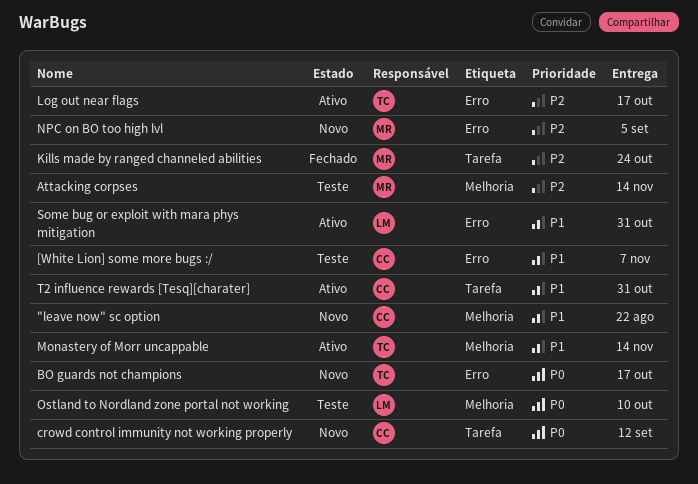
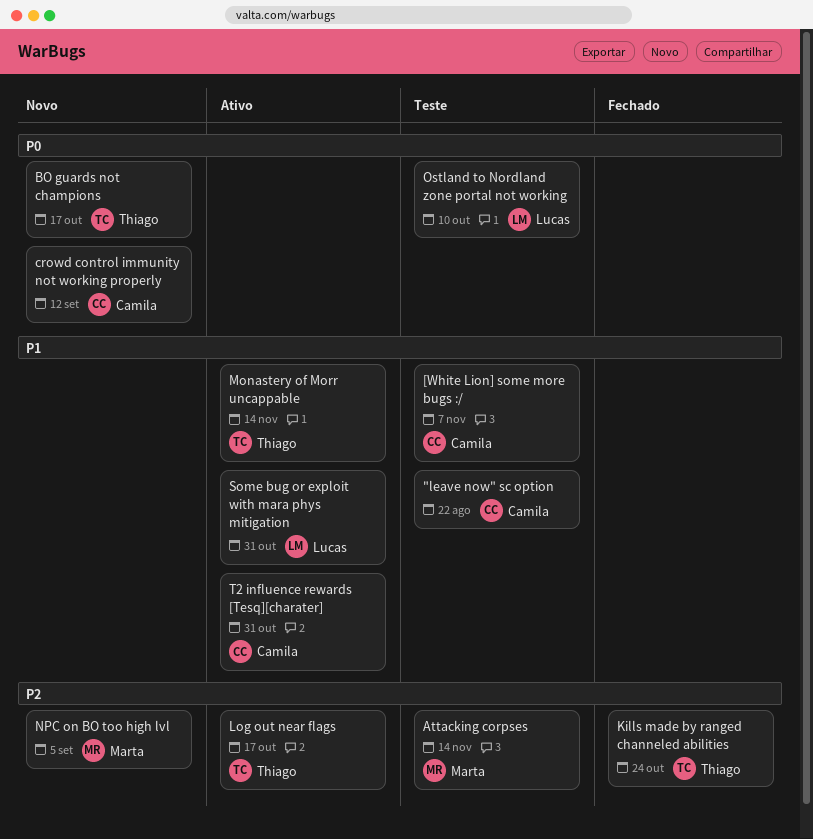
"leave now" sc option, status: Novo -> Teste
Kills made by ranged channeled abilities, owner: Marta -> Thiago

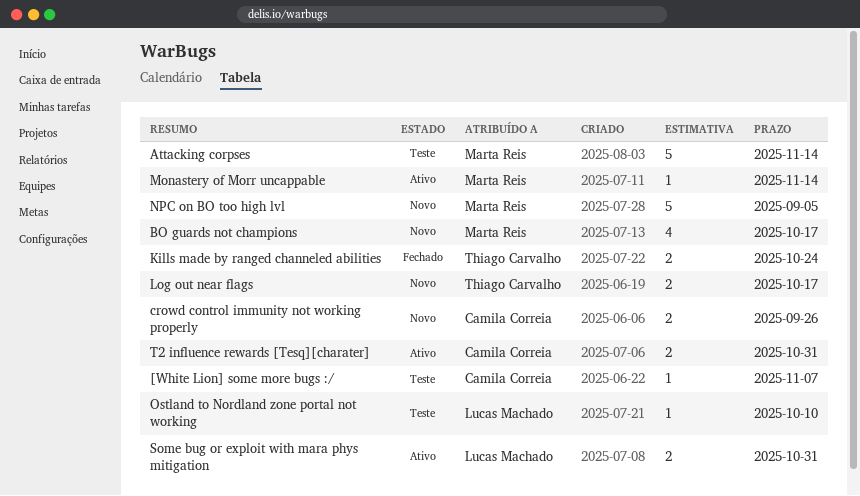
"leave now" sc option: present -> none
BO guards not champions, owner: Thiago Carvalho -> Marta Reis
crowd control immunity not working properly, due: Sep 12 -> Sep 26
Log out near flags, status: Ativo -> Novo
Monastery of Morr uncappable, owner: Thiago Carvalho -> Marta Reis

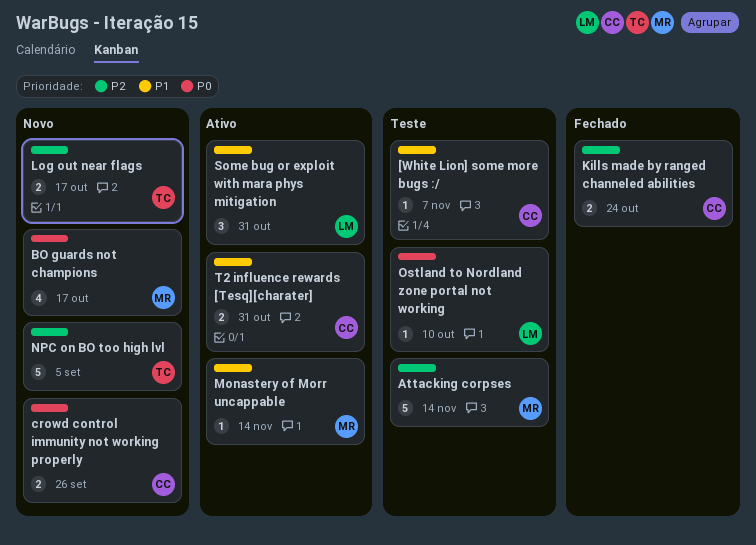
Kills made by ranged channeled abilities, owner: Thiago Carvalho -> Camila Correia
NPC on BO too high lvl, owner: Marta Reis -> Thiago Carvalho
Some bug or exploit with mara phys mitigation, estimate: 2 -> 3

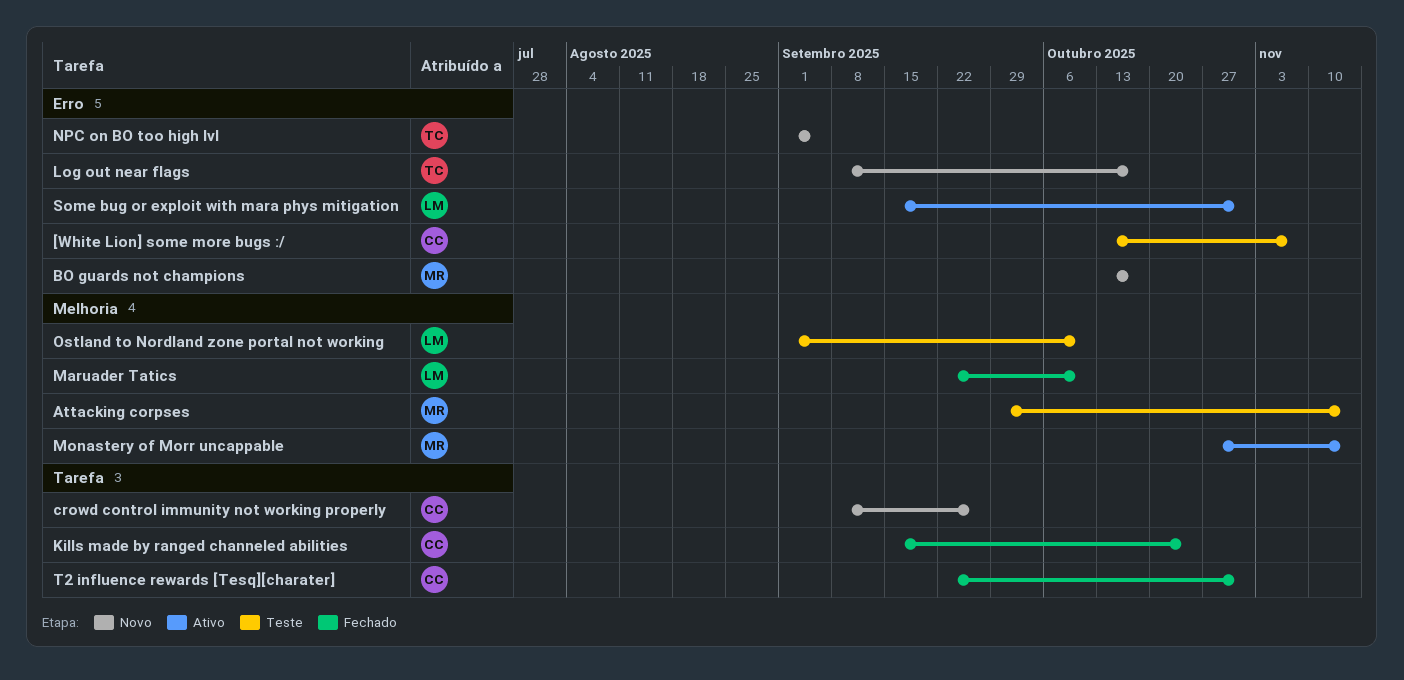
Maruader Tatics: none -> present
T2 influence rewards [Tesq][charater], status: Ativo -> Fechado

